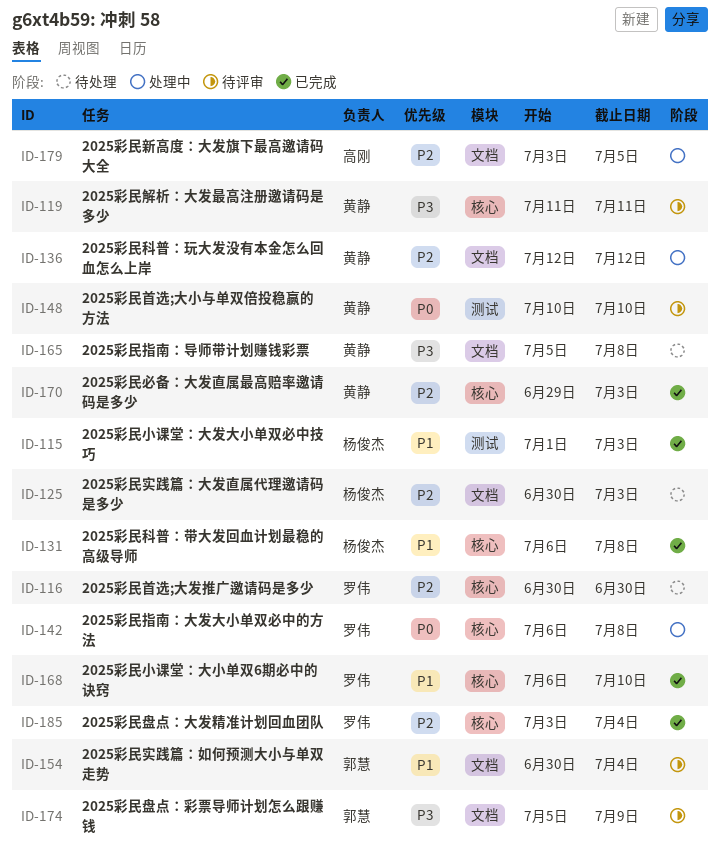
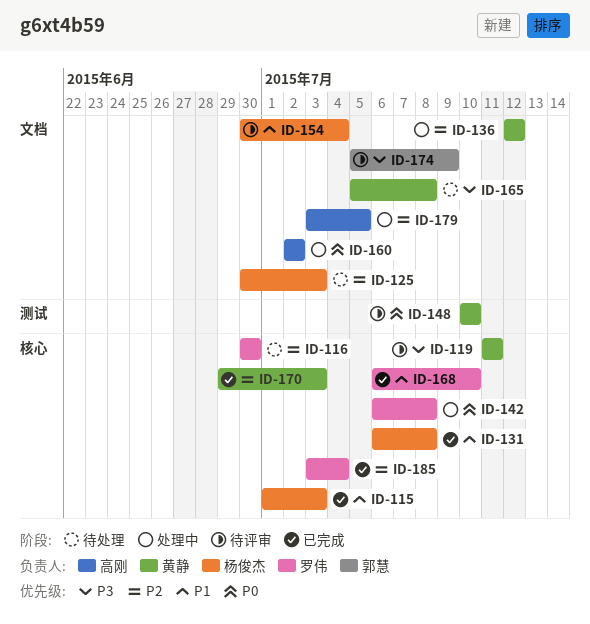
ID-115, label: 测试 -> 核心
ID-154, owner: 郭慧 -> 杨俊杰
ID-160: none -> present

